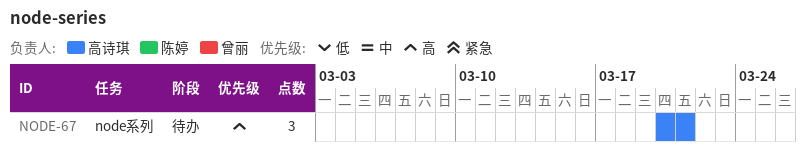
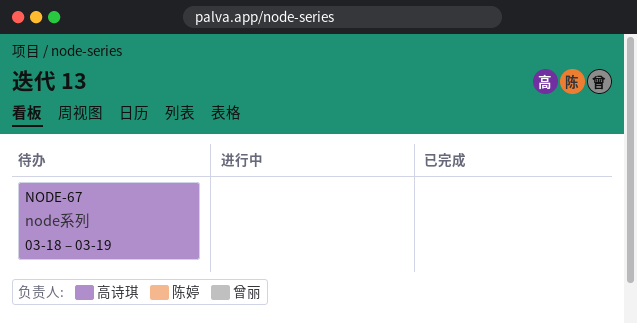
NODE-67, start: Mar 20 -> Mar 18
NODE-67, due: Mar 21 -> Mar 19

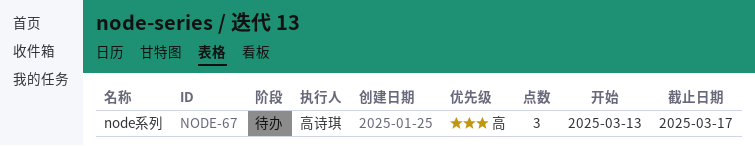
NODE-67, start: Mar 18 -> Mar 13
NODE-67, due: Mar 19 -> Mar 17

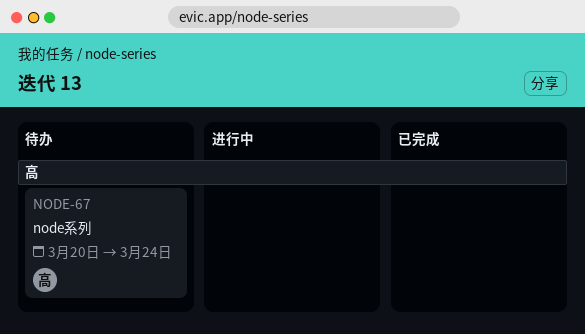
NODE-67, start: Mar 13 -> Mar 20
NODE-67, due: Mar 17 -> Mar 24

